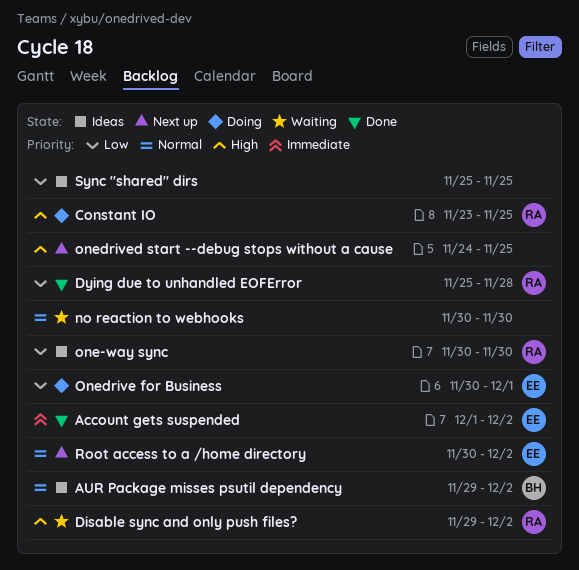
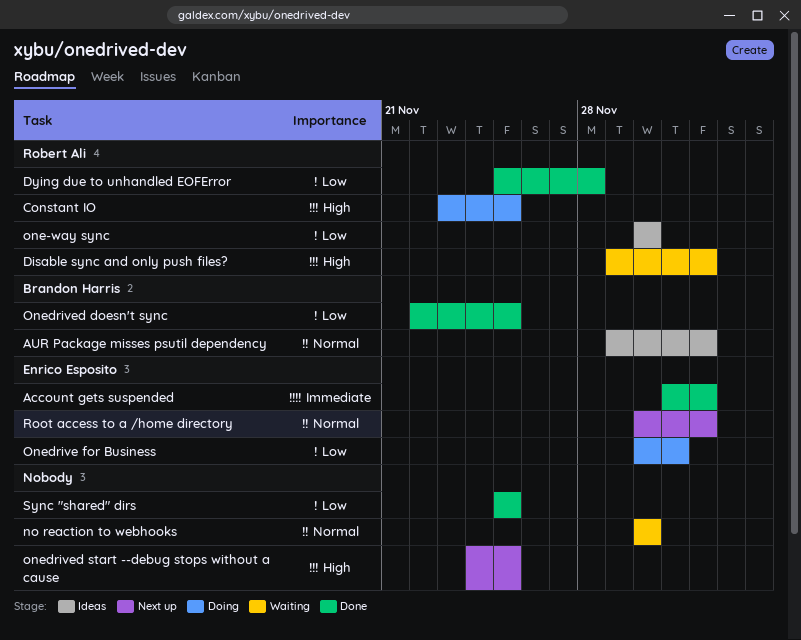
Onedrived doesn't sync: none -> present
Sync "shared" dirs, status: Ideas -> Done

